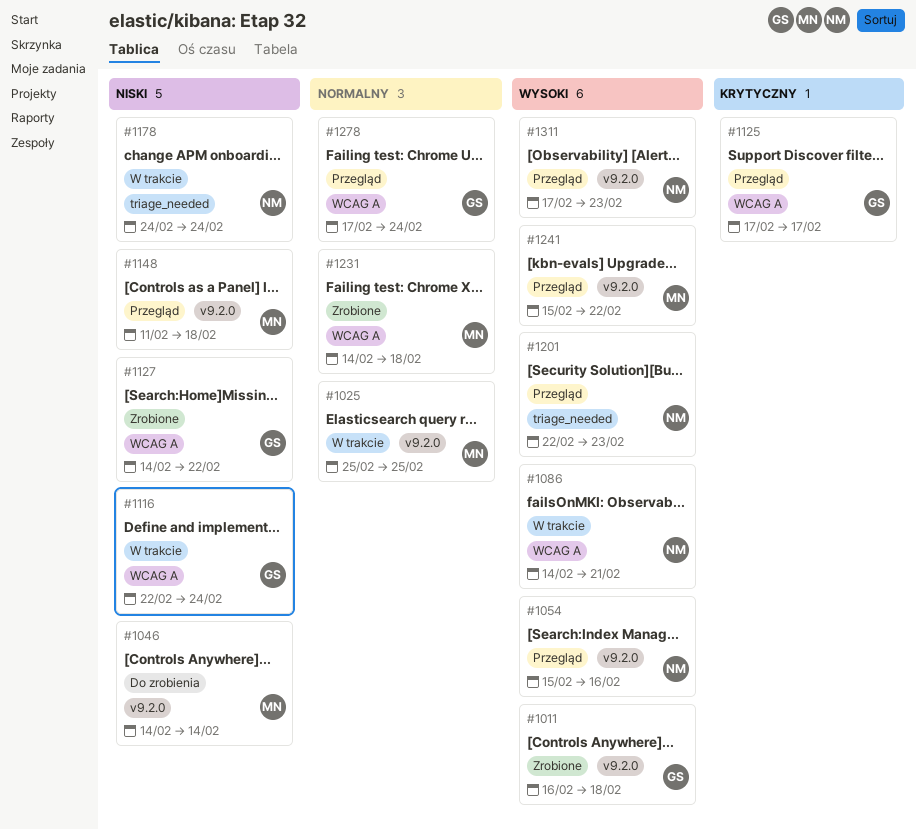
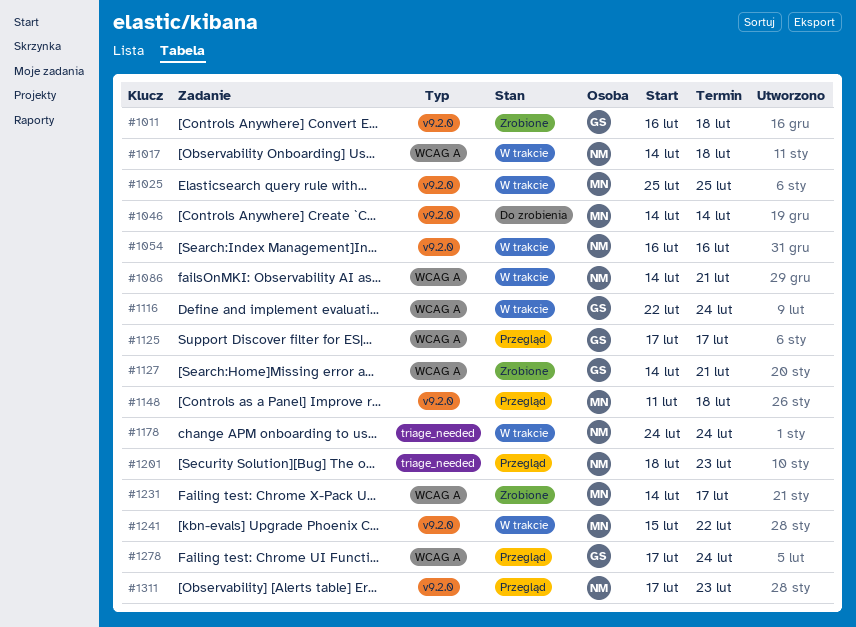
#1017: none -> present
#1054, status: Przegląd -> W trakcie
#1054, start: Feb 15 -> Feb 16
#1127, due: Feb 22 -> Feb 21
#1201, start: Feb 22 -> Feb 18
#1231, due: Feb 18 -> Feb 17
#1241, status: Przegląd -> W trakcie

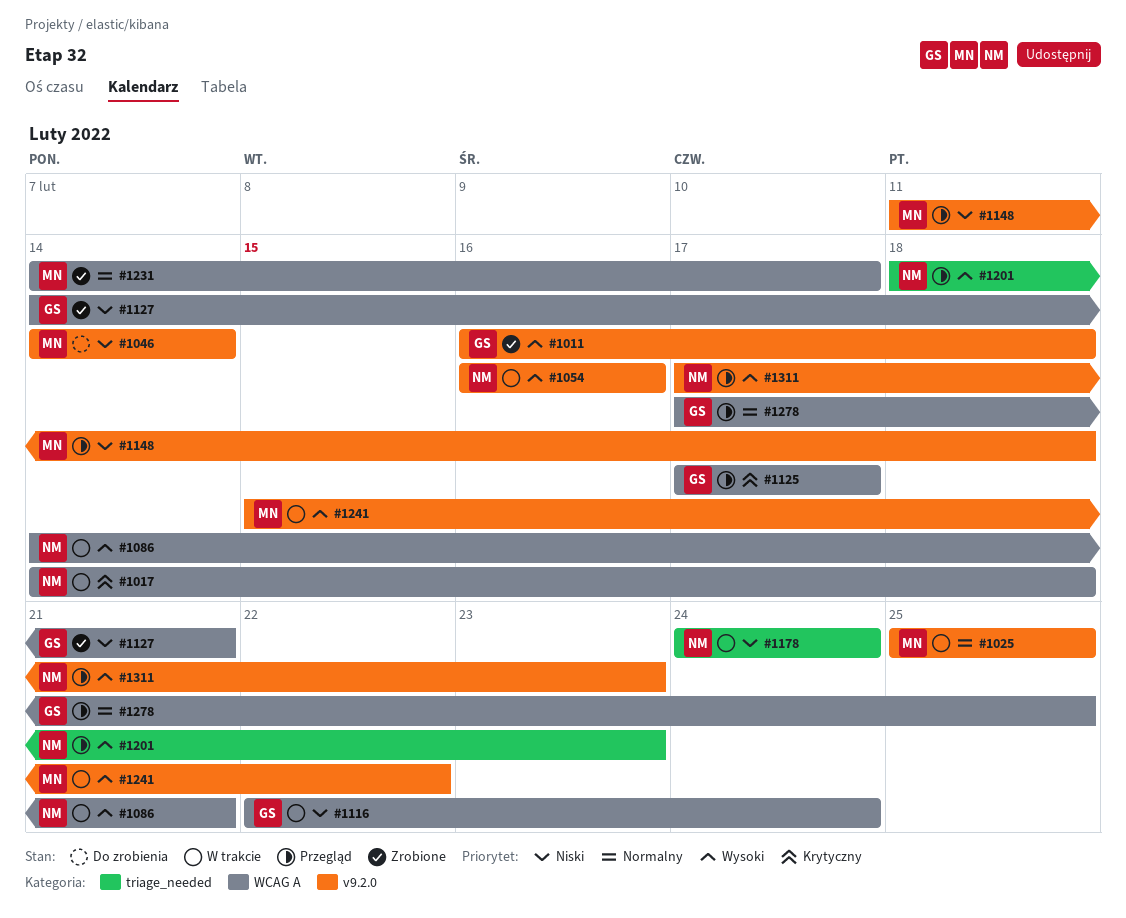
#1278, due: Feb 24 -> Feb 25

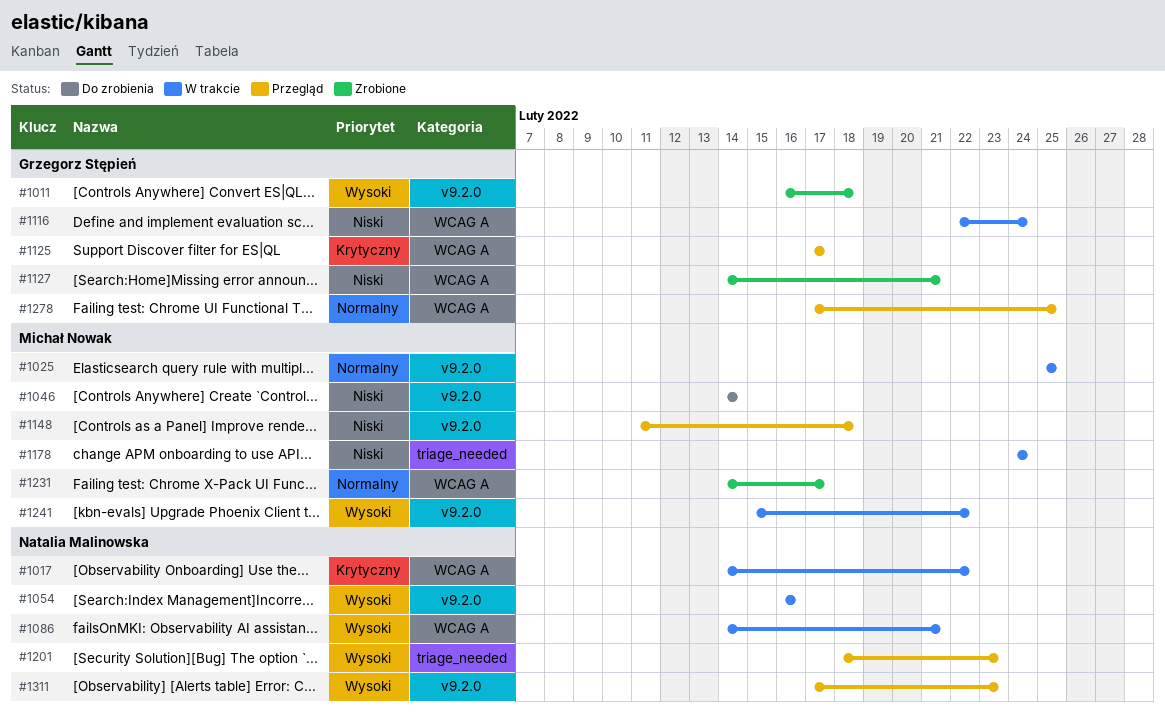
#1017, due: Feb 18 -> Feb 22
#1178, owner: Natalia Malinowska -> Michał Nowak

